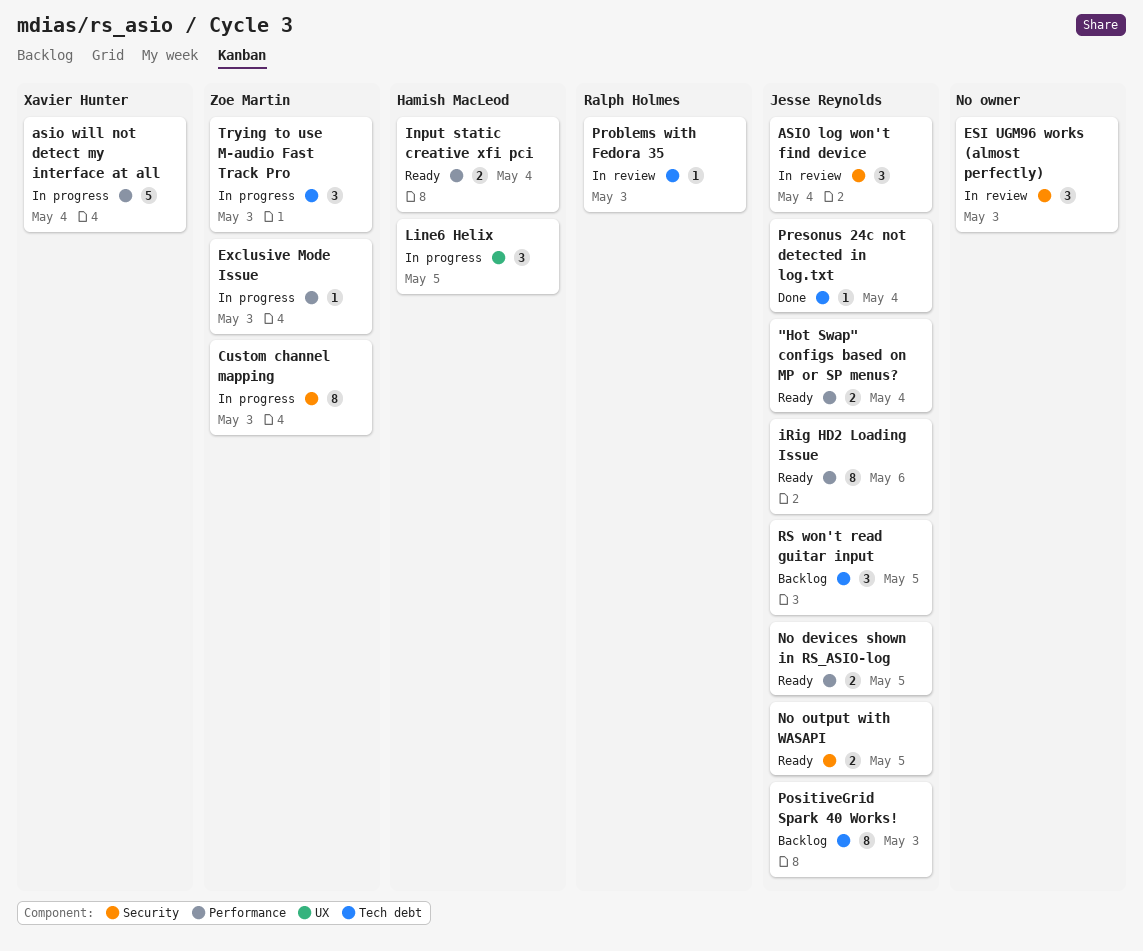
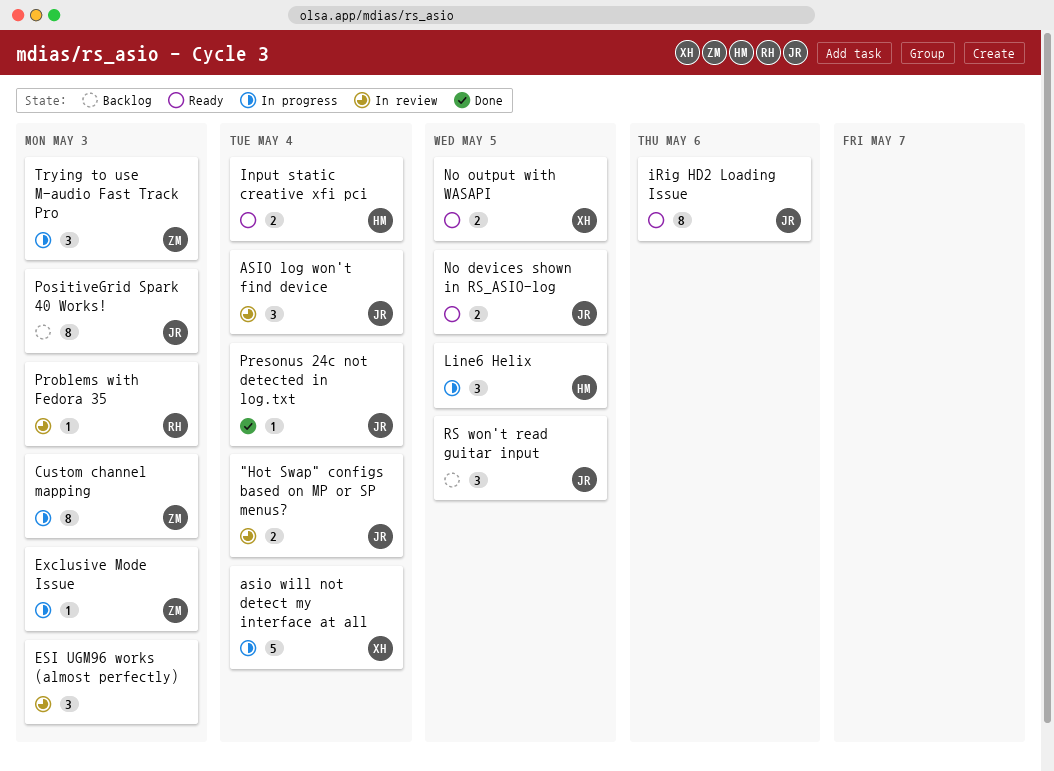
"Hot Swap" configs based on MP or SP menus?, status: Ready -> In review
No output with WASAPI, owner: Jesse Reynolds -> Xavier Hunter

